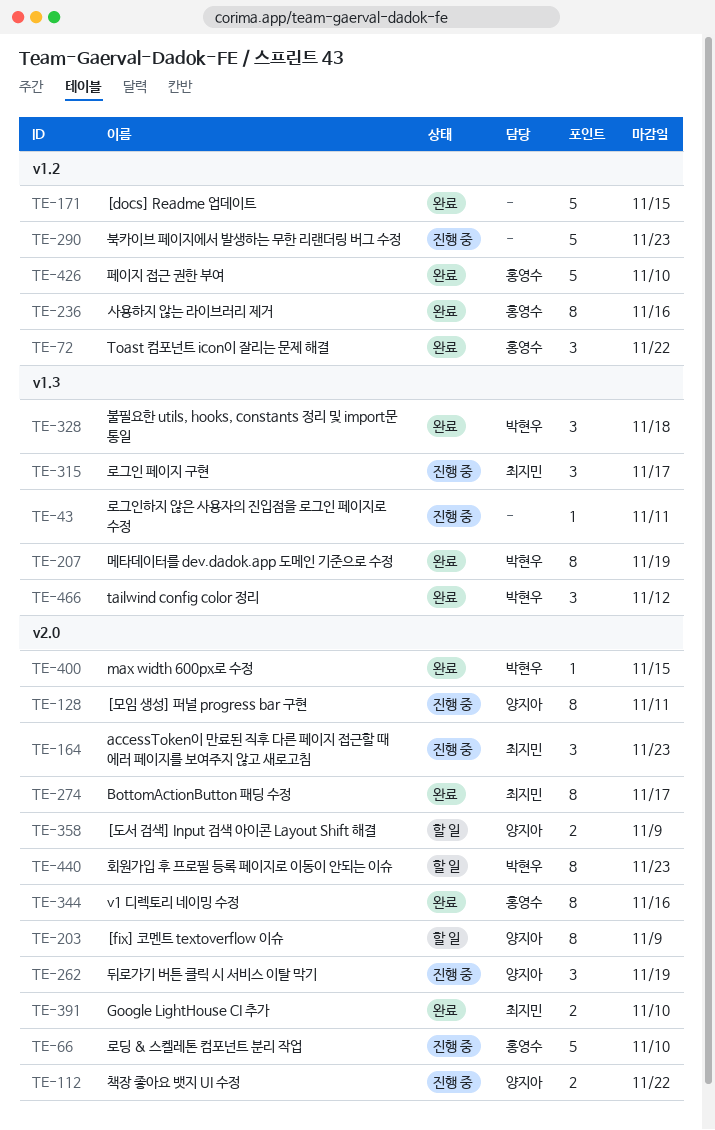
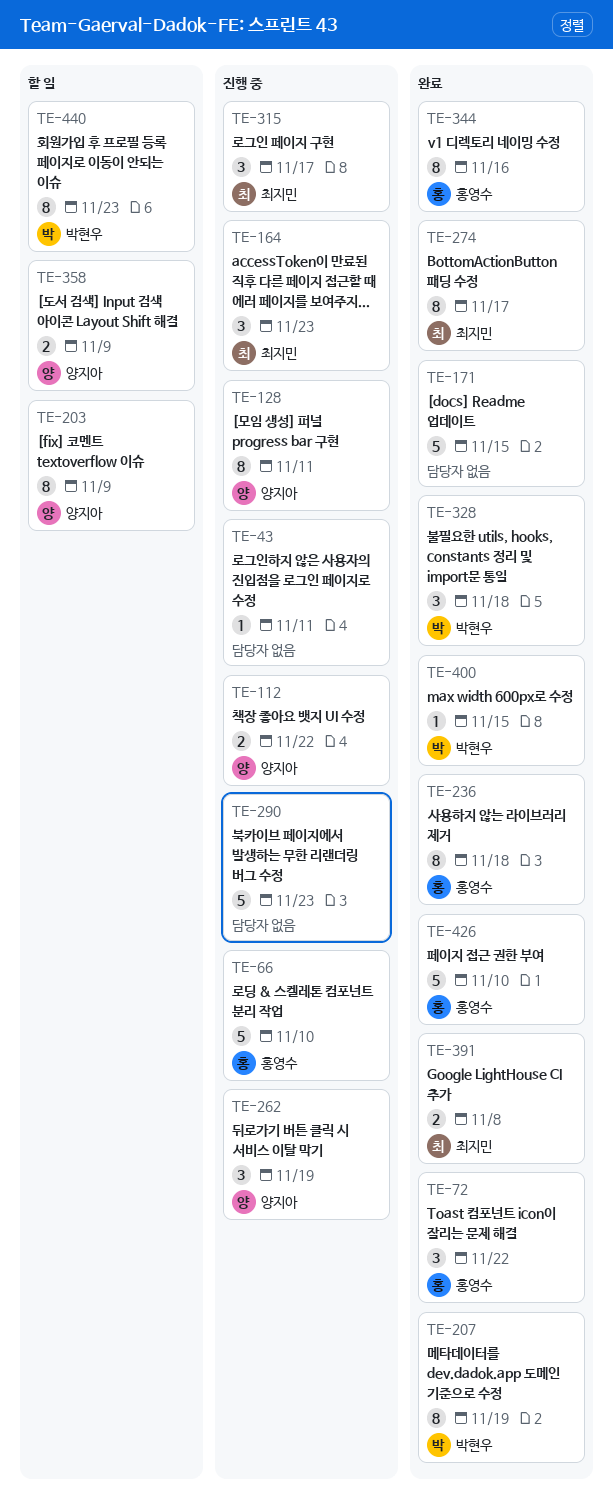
TE-236, due: Nov 16 -> Nov 18
TE-391, due: Nov 10 -> Nov 8
TE-466: present -> none

